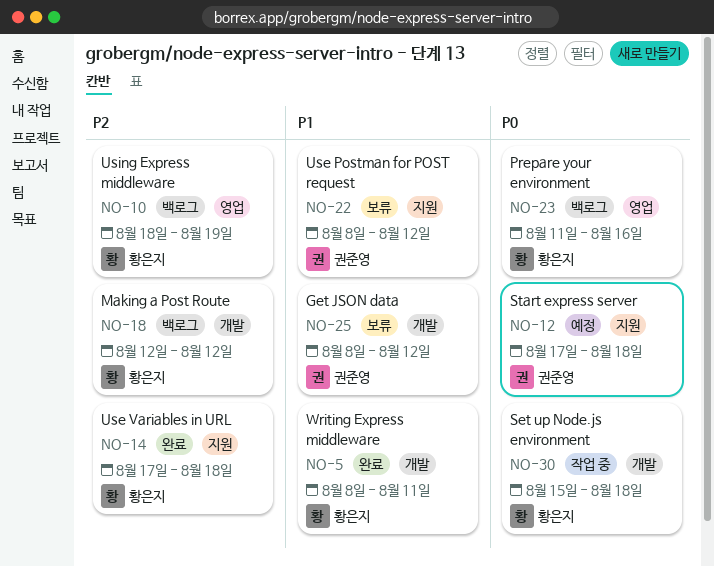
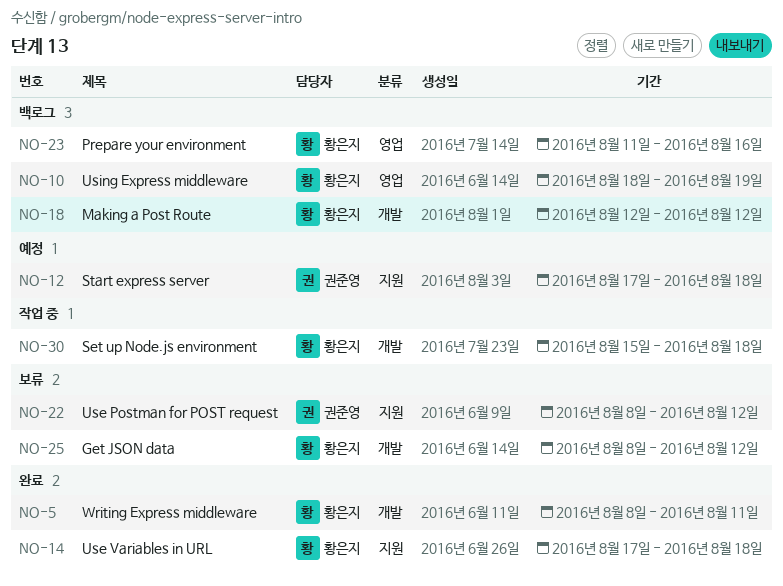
NO-25, owner: 권준영 -> 황은지

